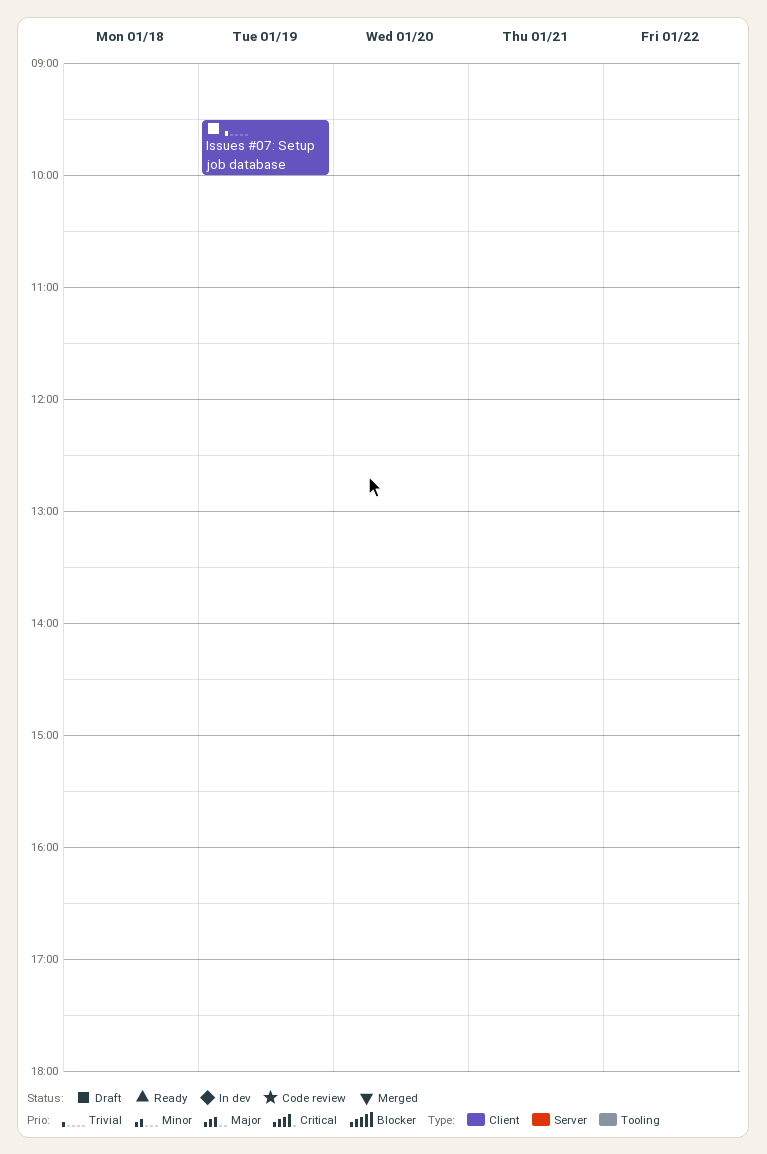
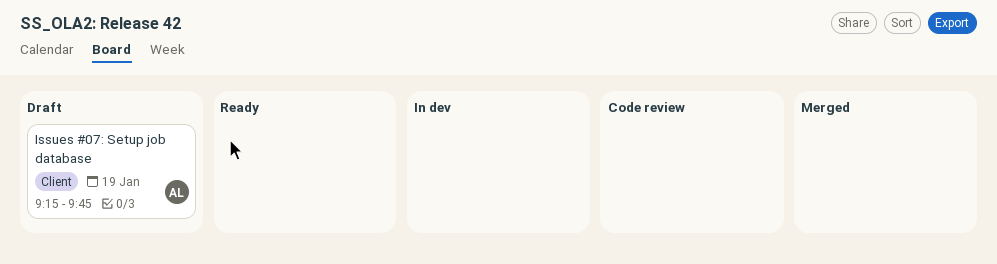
Issues #07: Setup job database, begins: 09:30 -> 09:15
Issues #07: Setup job database, ends: 10:00 -> 09:45

